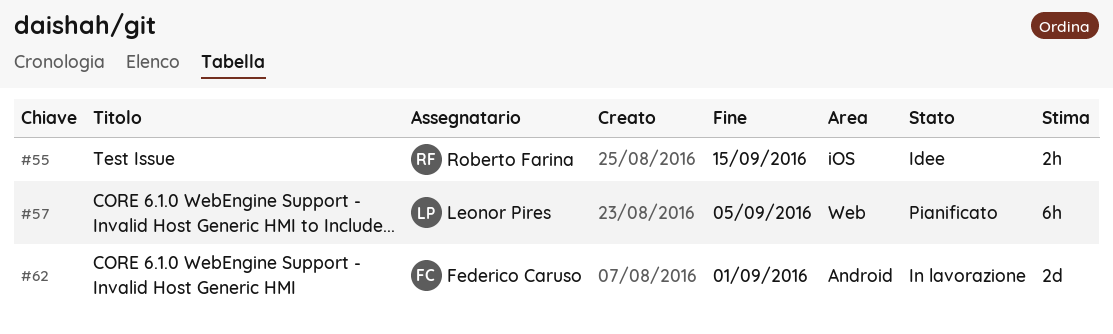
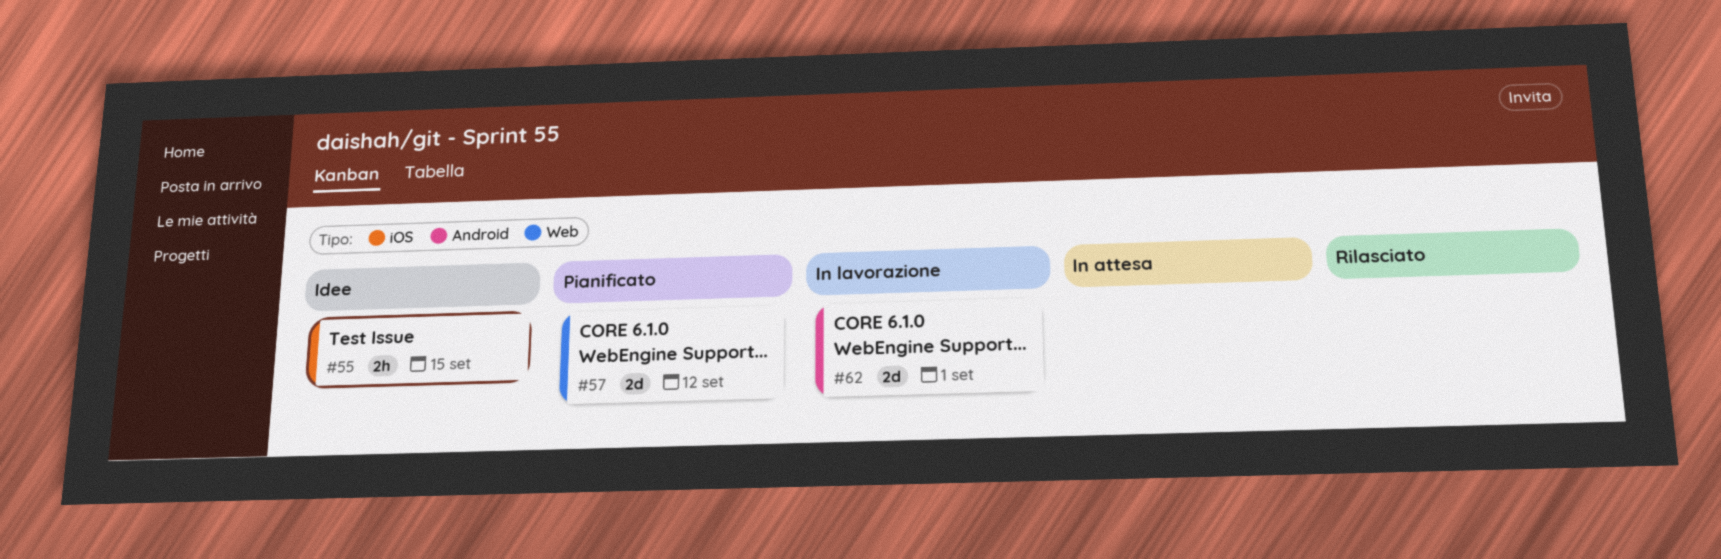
#57, estimate: 6h -> 2d
#57, due: Sep 5 -> Sep 12

